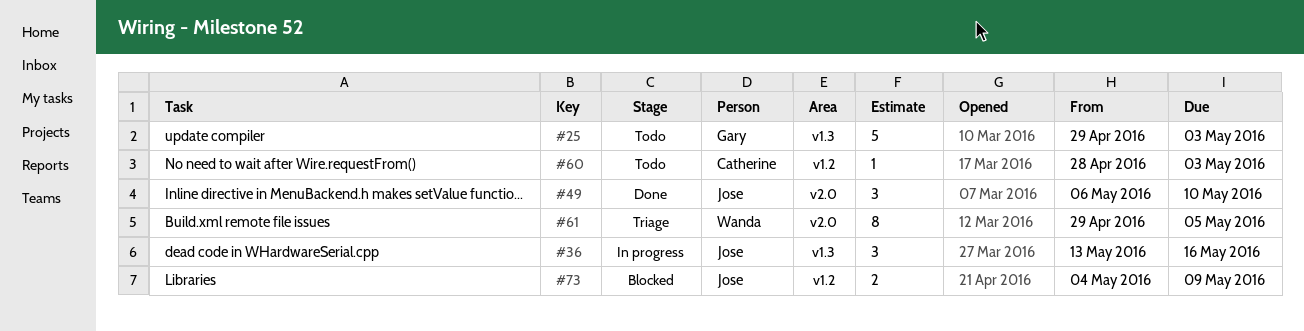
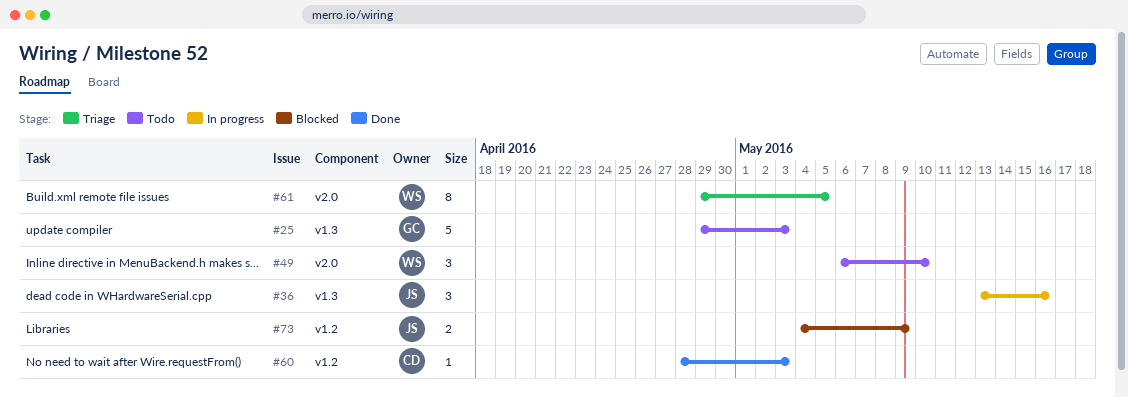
#49, status: Done -> Todo
#49, owner: Jose -> Wanda
#60, status: Todo -> Done

